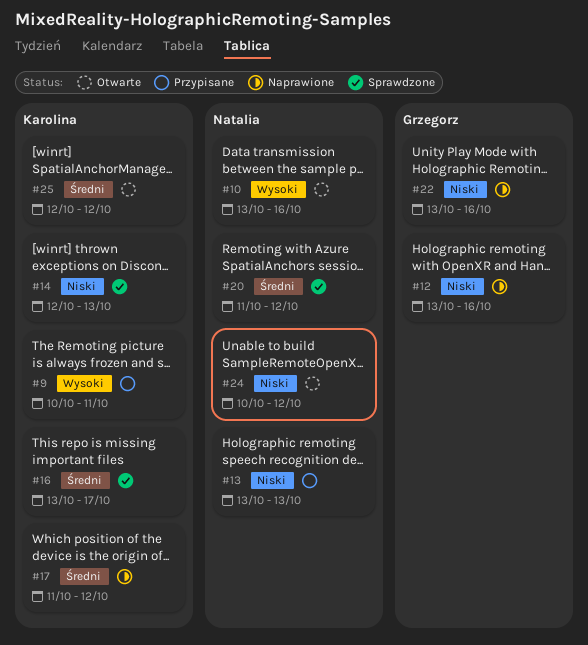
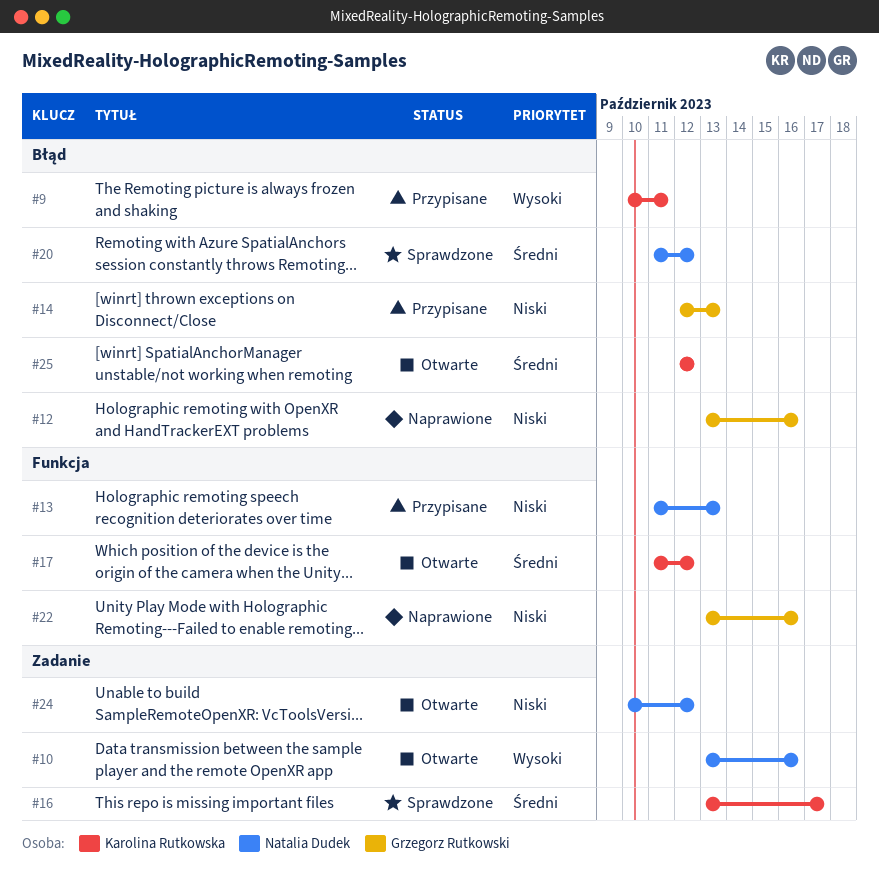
#13, start: Oct 13 -> Oct 11
#14, status: Sprawdzone -> Przypisane
#14, owner: Karolina Rutkowska -> Grzegorz Rutkowski
#17, status: Naprawione -> Otwarte

